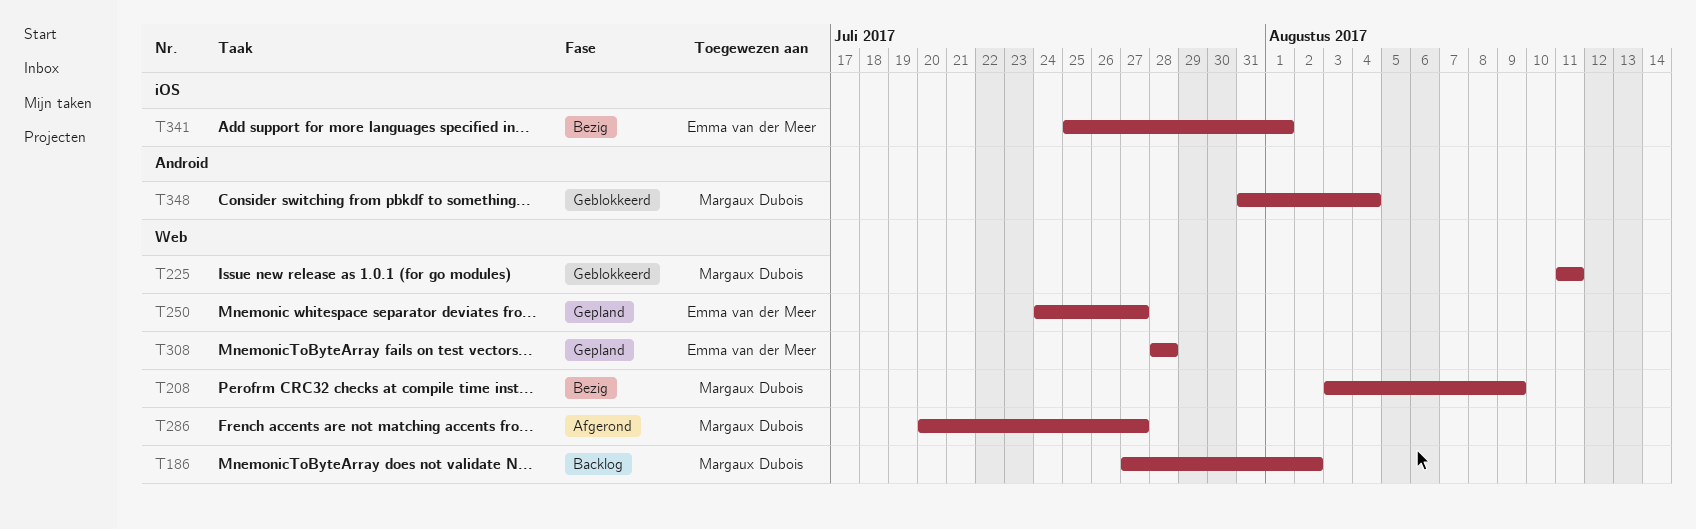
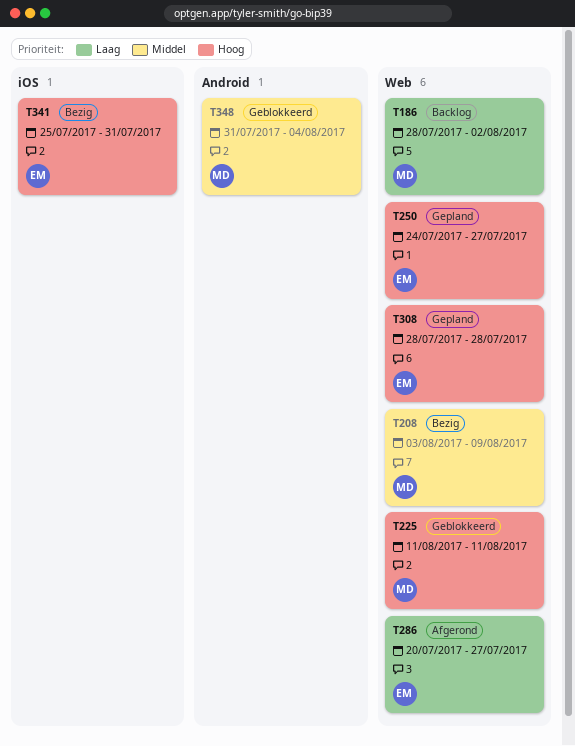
T186, start: Jul 27 -> Jul 28
T286, owner: Margaux Dubois -> Emma van der Meer
T341, due: Aug 1 -> Jul 31

